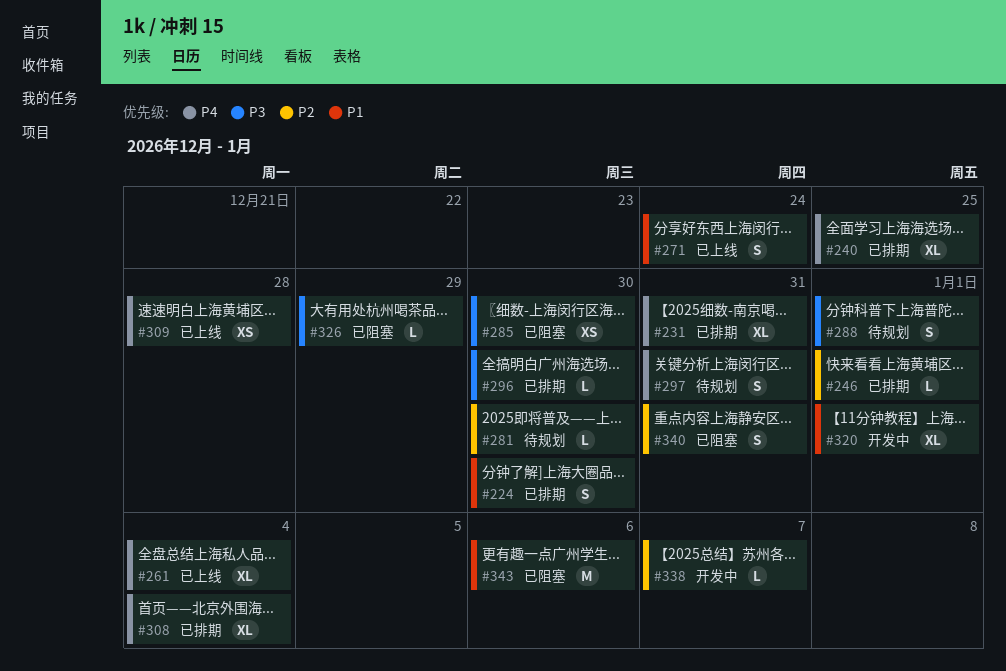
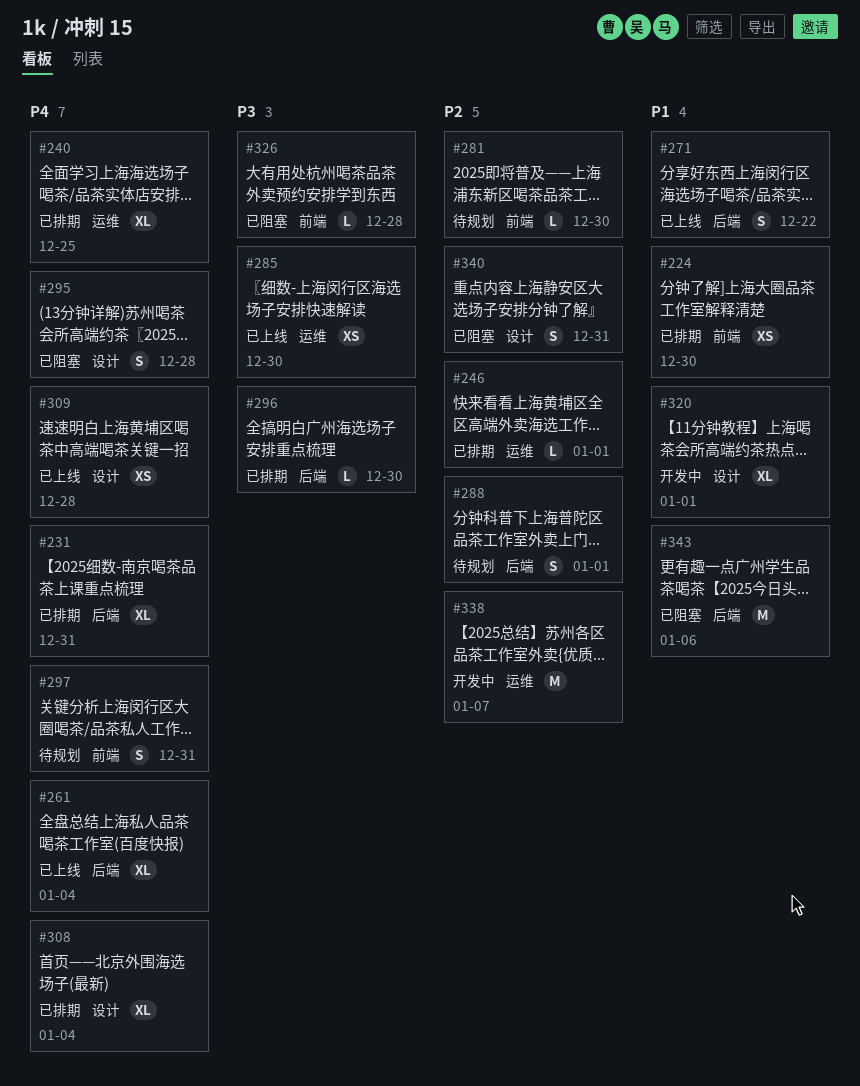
#224, estimate: S -> XS
#271, due: Dec 24 -> Dec 22
#285, status: 已阻塞 -> 已上线
#288, priority: P3 -> P2
#295: none -> present
#326, due: Dec 29 -> Dec 28
#338, estimate: L -> M

